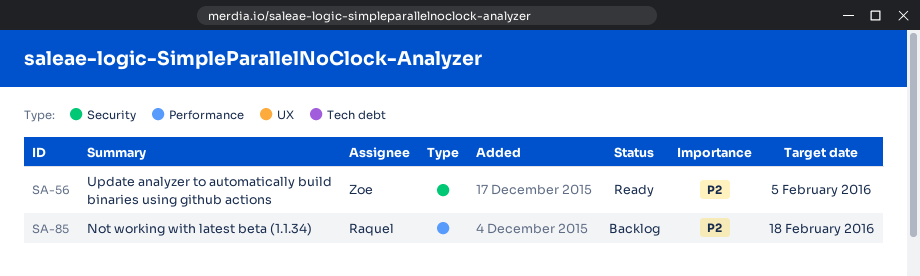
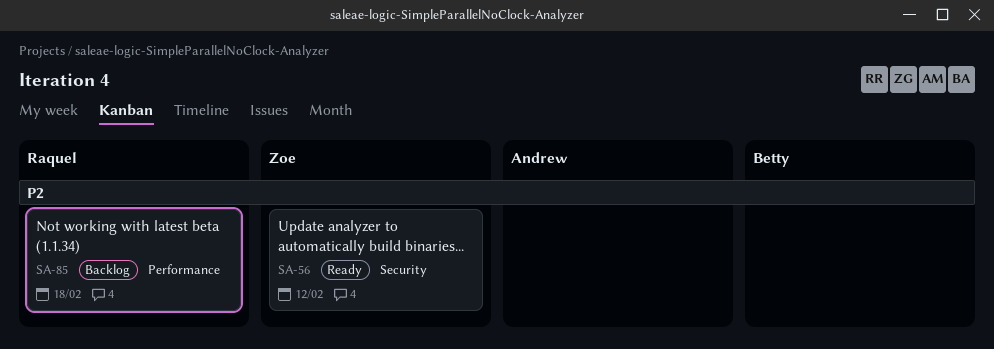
SA-56, due: Feb 5 -> Feb 12

